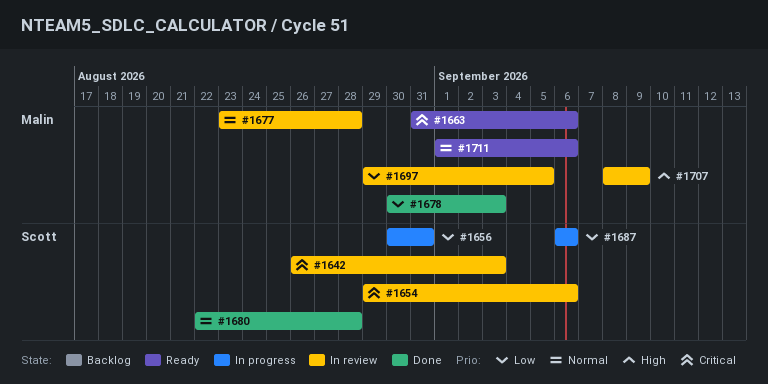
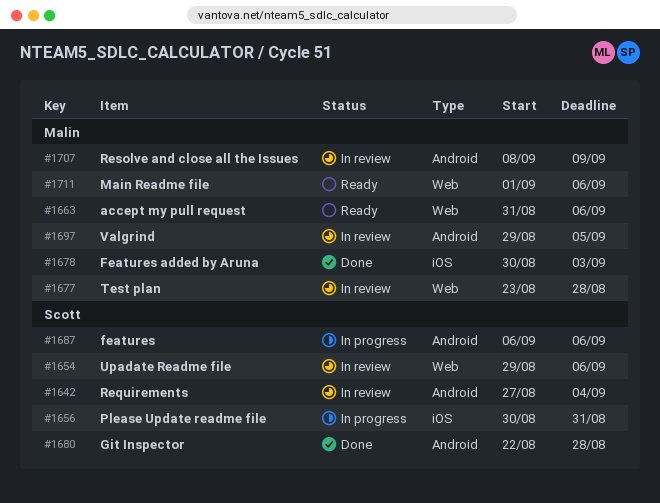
#1642, start: Aug 26 -> Aug 27
#1642, due: Sep 3 -> Sep 4

